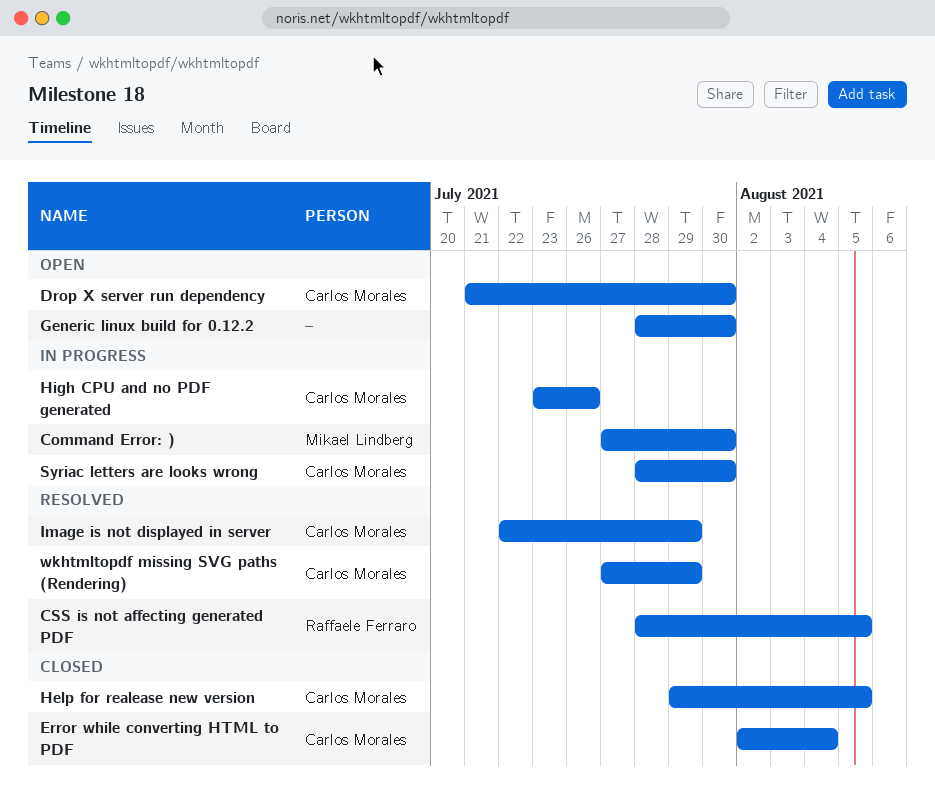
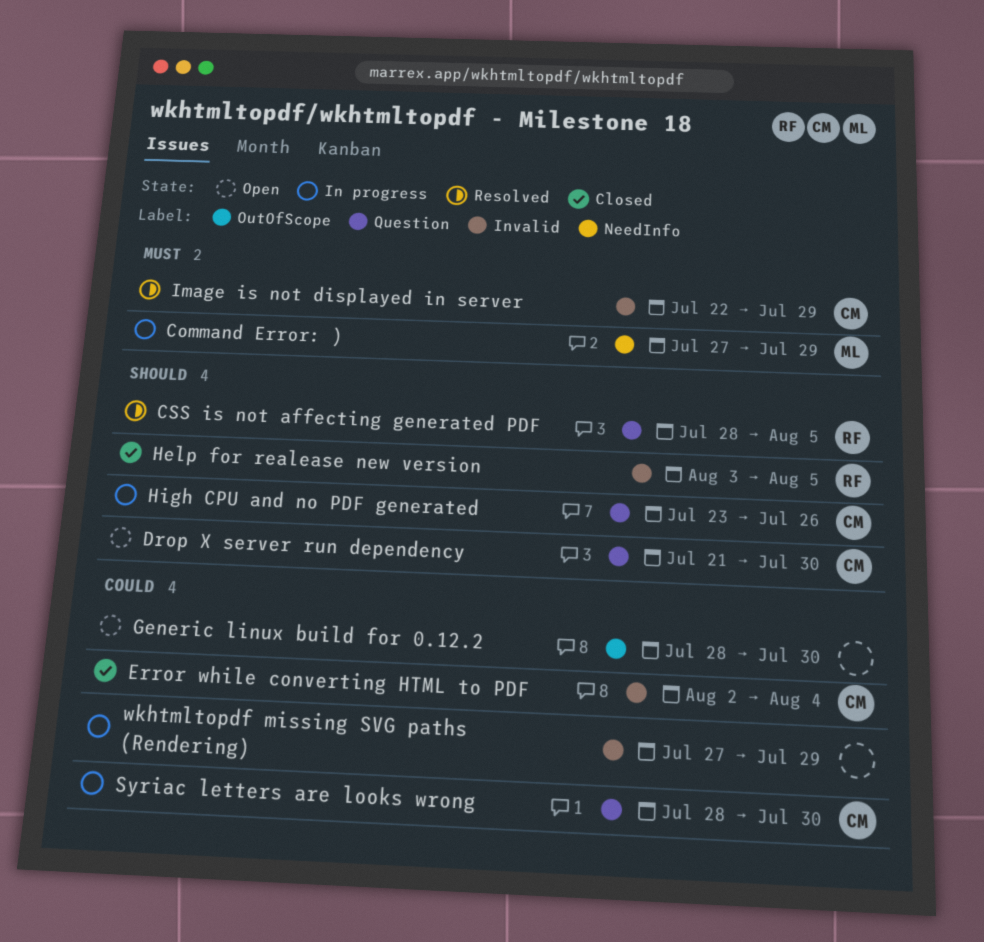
Command Error: ), due: Jul 30 -> Jul 29
Help for realease new version, owner: Carlos Morales -> Raffaele Ferraro
Help for realease new version, start: Jul 29 -> Aug 3
wkhtmltopdf missing SVG paths (Rendering), status: Resolved -> In progress
wkhtmltopdf missing SVG paths (Rendering), owner: Carlos Morales -> none

